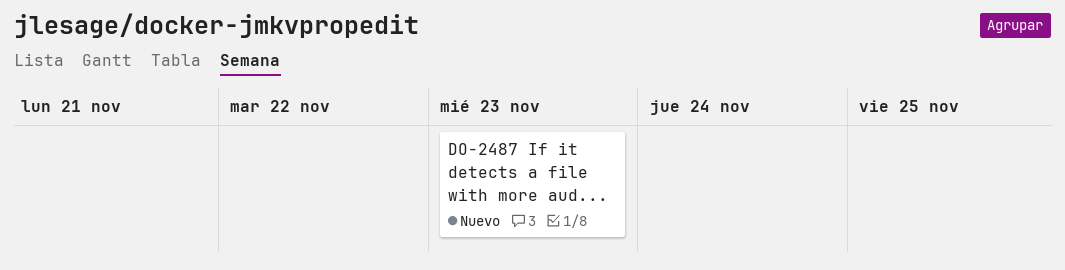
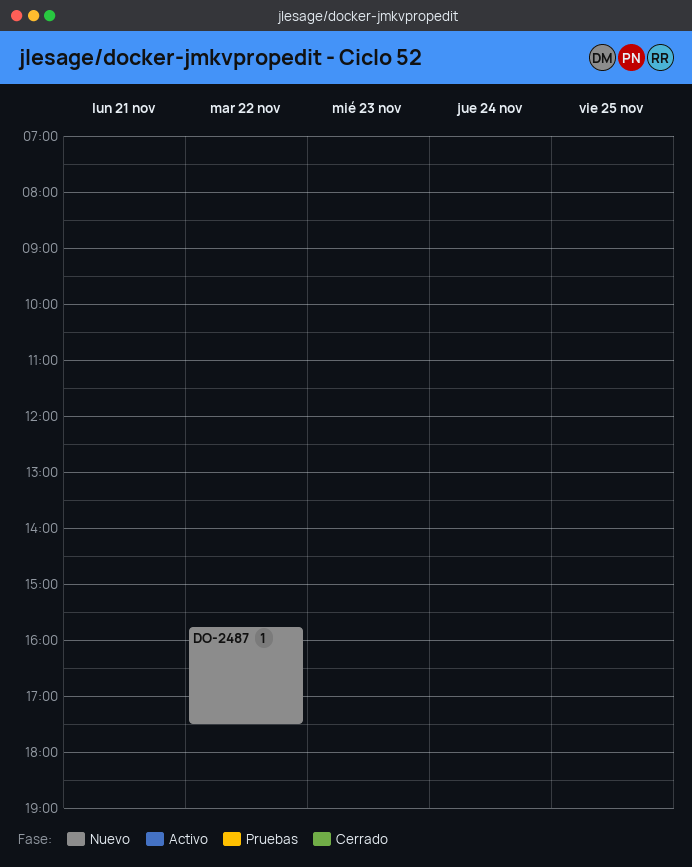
DO-2487, day: Nov 23 -> Nov 22

